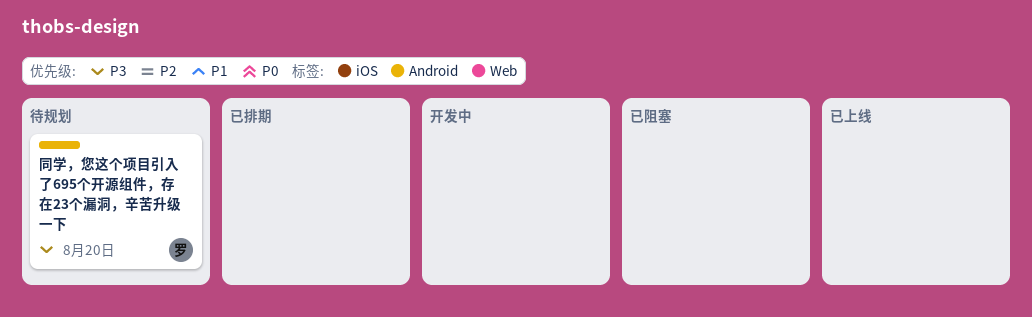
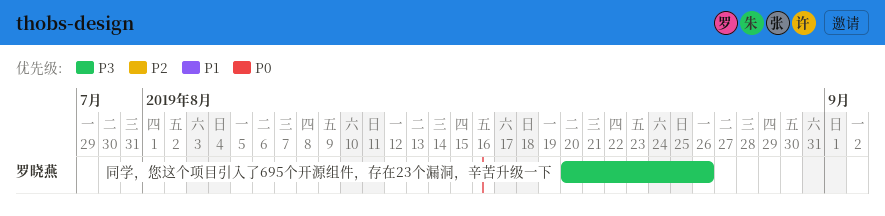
同学，您这个项目引入了695个开源组件，存在23个漏洞，辛苦升级一下, due: Aug 20 -> Aug 26

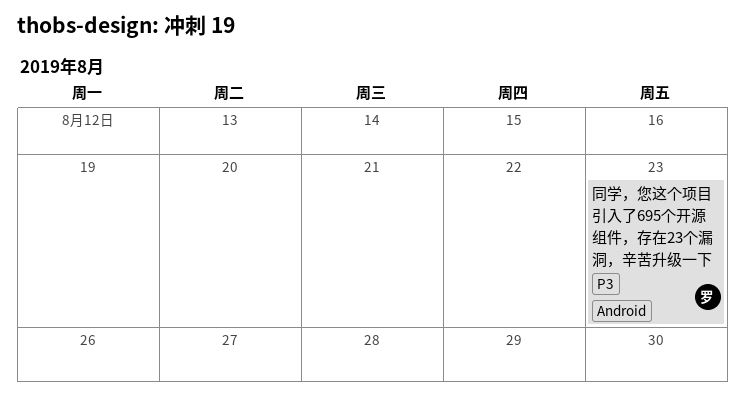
同学，您这个项目引入了695个开源组件，存在23个漏洞，辛苦升级一下, due: Aug 26 -> Aug 23

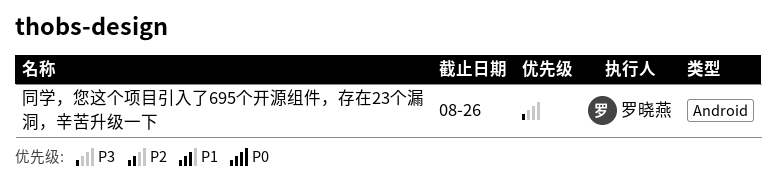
同学，您这个项目引入了695个开源组件，存在23个漏洞，辛苦升级一下, due: Aug 23 -> Aug 26

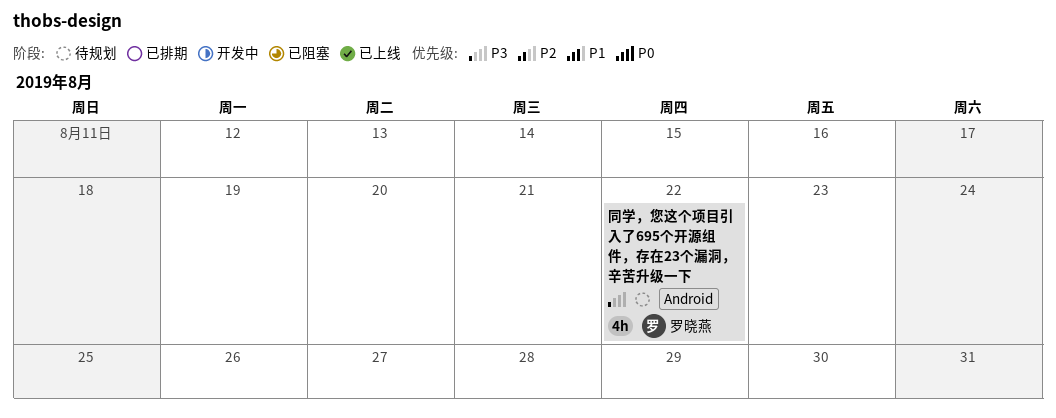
同学，您这个项目引入了695个开源组件，存在23个漏洞，辛苦升级一下, due: Aug 26 -> Aug 22

